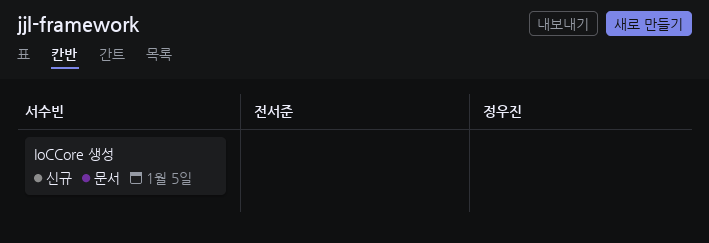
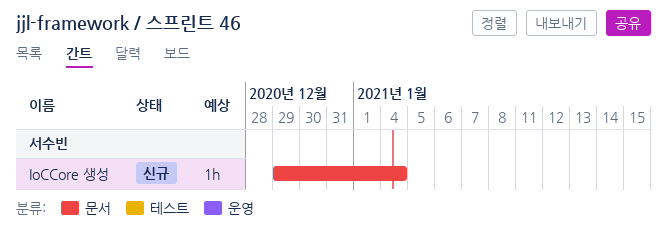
IoCCore 생성, due: Jan 5 -> Jan 4

